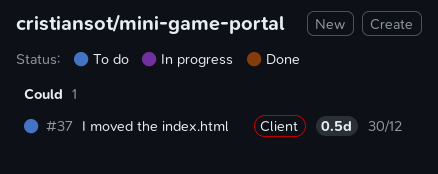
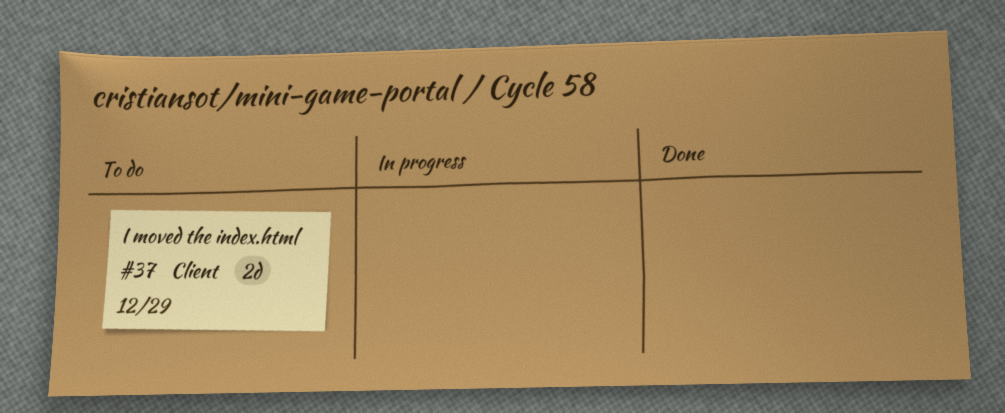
#37, estimate: 0.5d -> 2d
#37, due: Dec 30 -> Dec 29

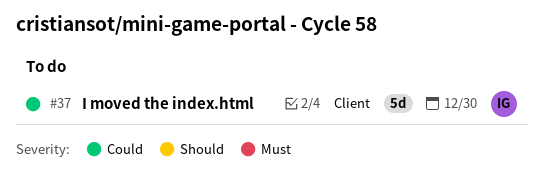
#37, estimate: 2d -> 5d
#37, due: Dec 29 -> Dec 30

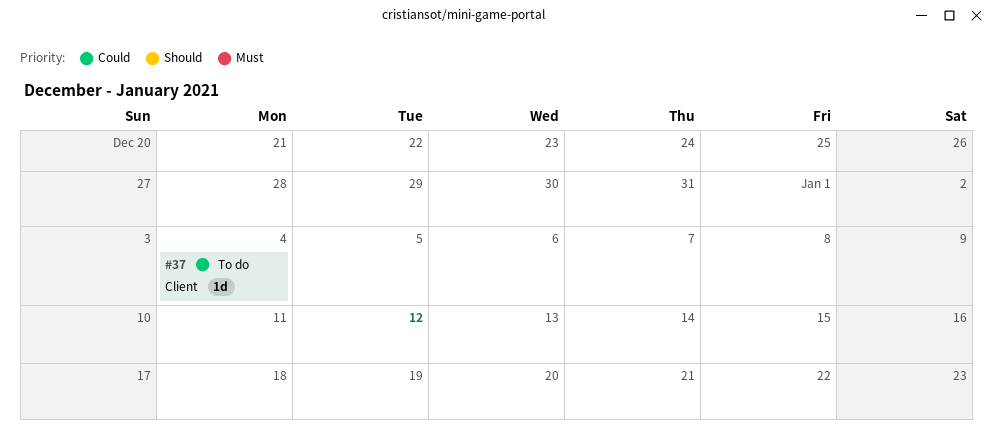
#37, estimate: 5d -> 1d
#37, due: Dec 30 -> Jan 4

